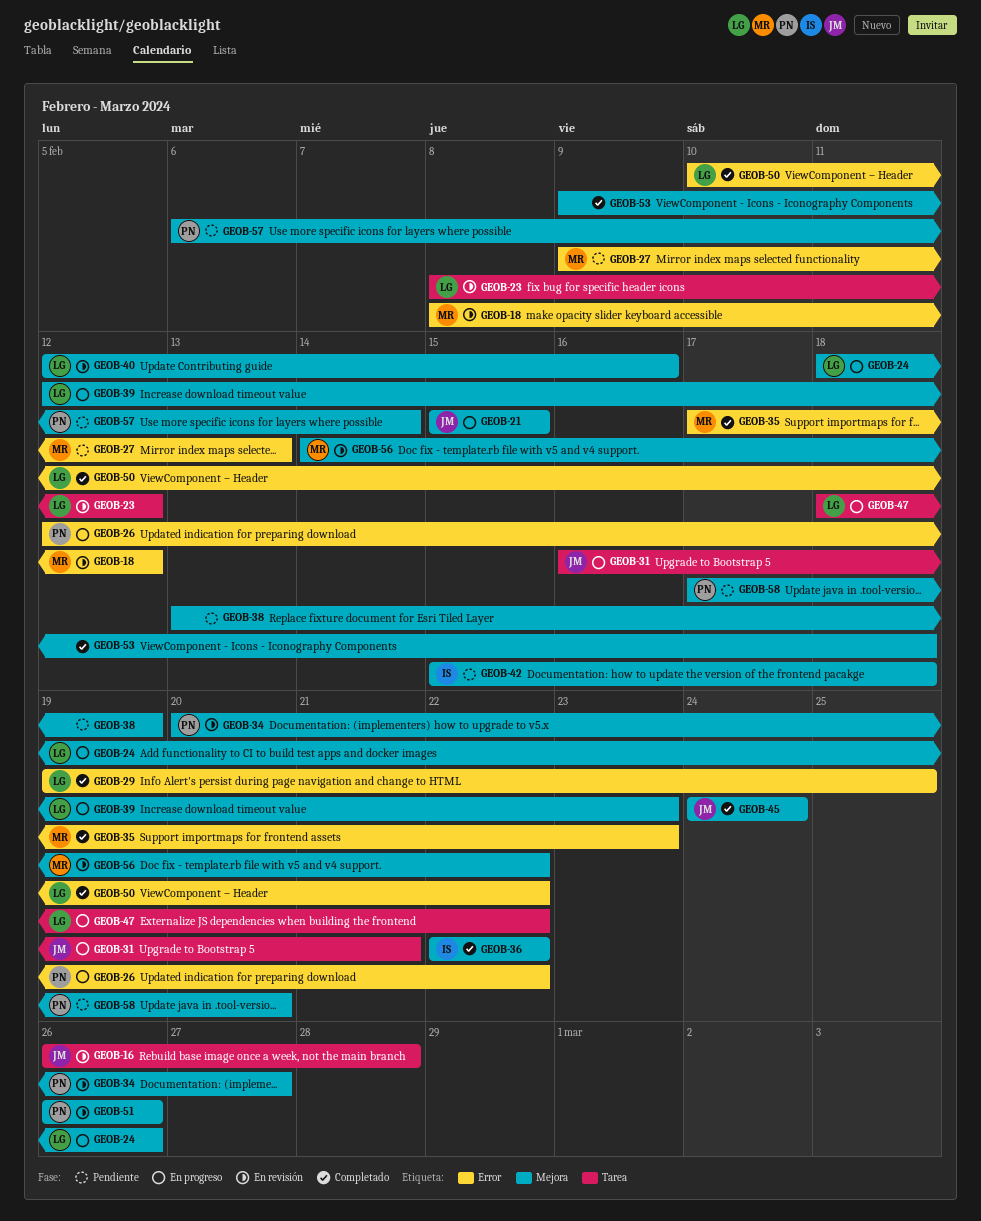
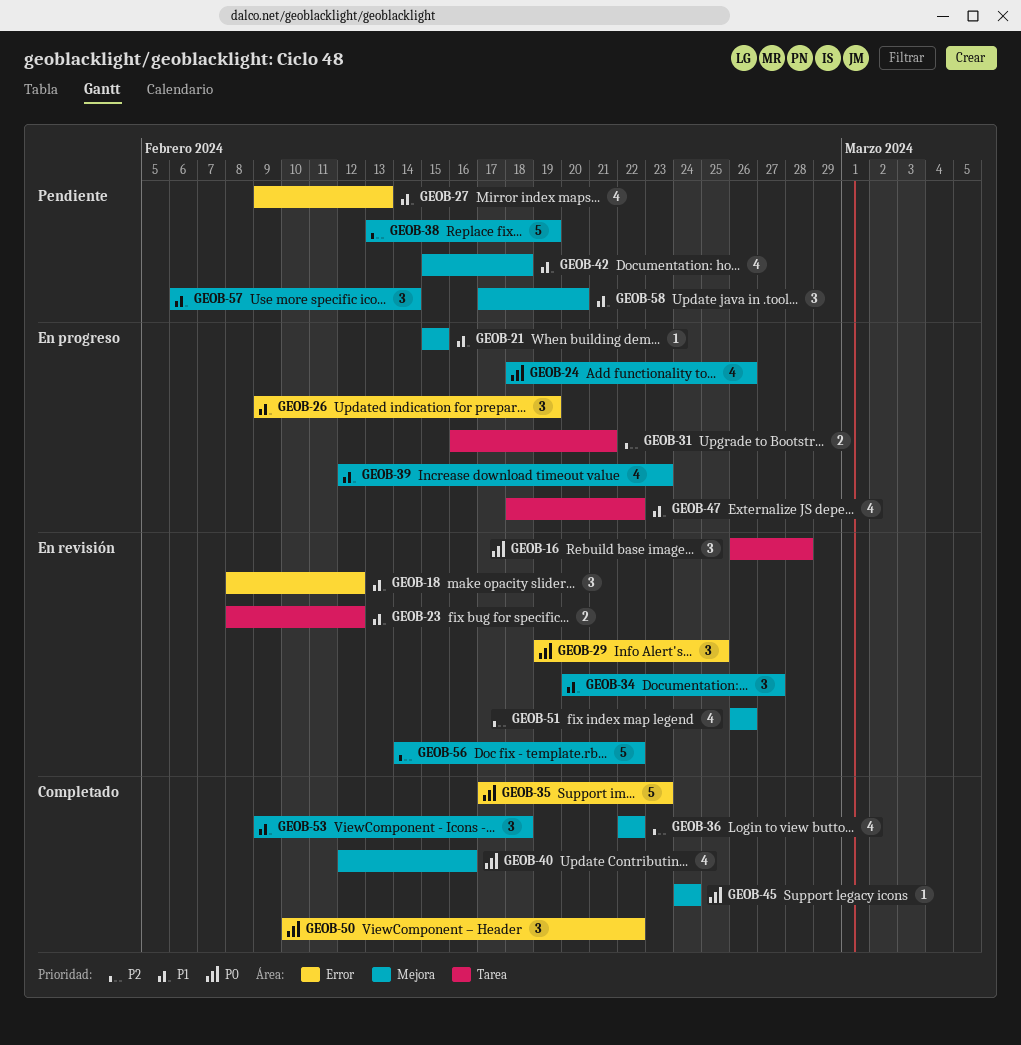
GEOB-26, start: Feb 12 -> Feb 9
GEOB-26, due: Feb 22 -> Feb 19
GEOB-29, status: Completado -> En revisión
GEOB-40, status: En revisión -> Completado

